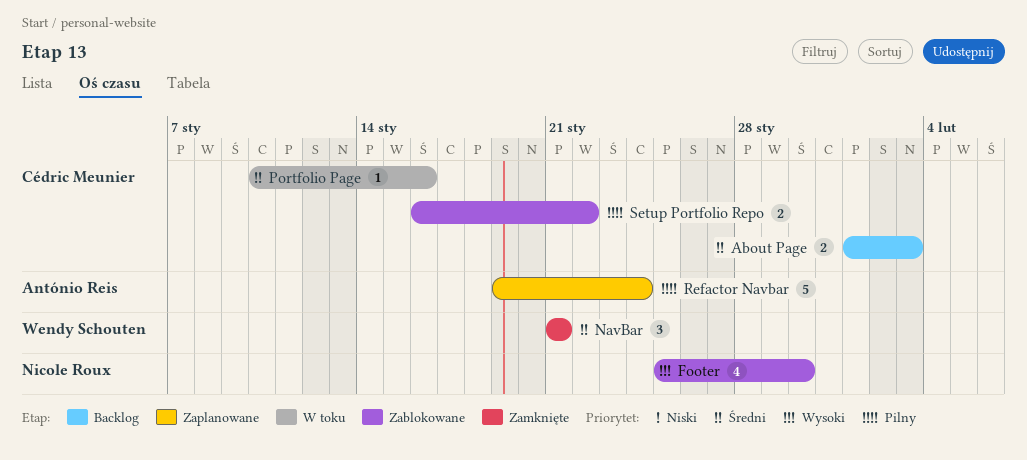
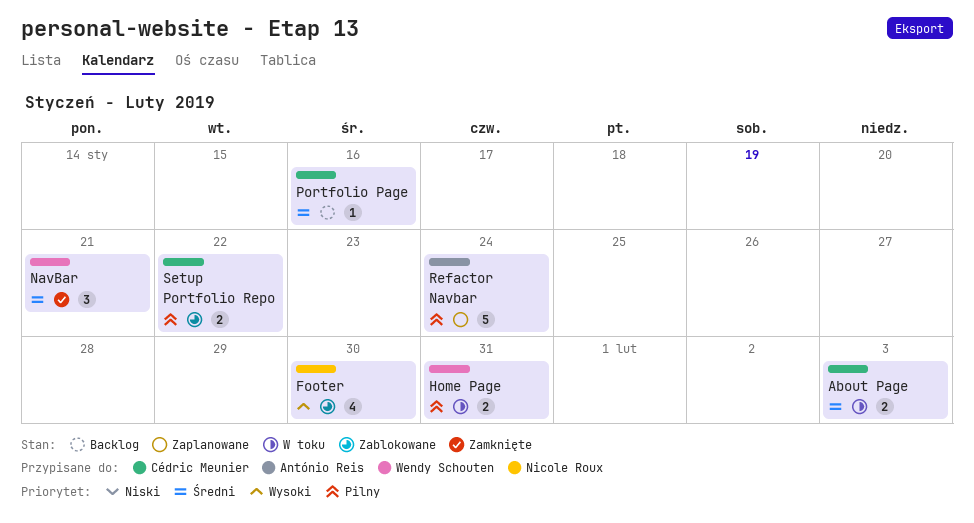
About Page, status: Backlog -> W toku
Home Page: none -> present
Portfolio Page, status: W toku -> Backlog

